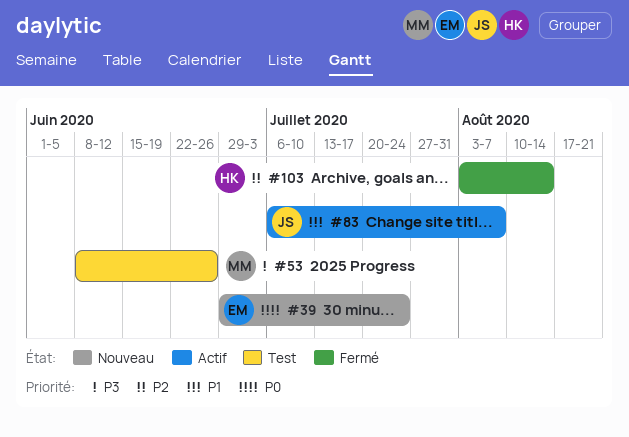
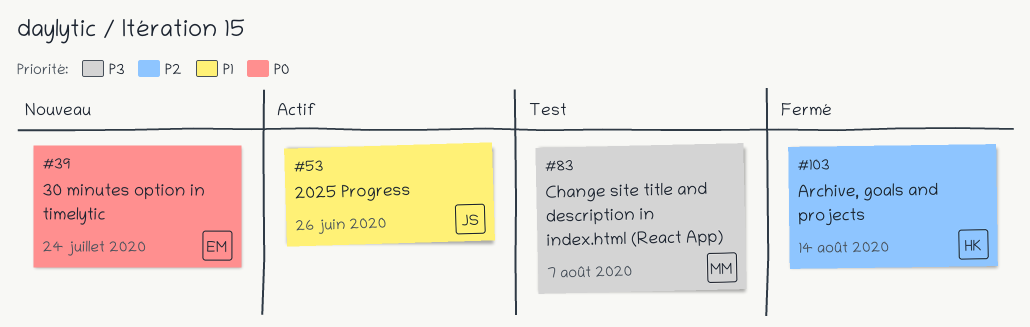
#53, status: Test -> Actif
#53, owner: MM -> JS
#53, priority: P3 -> P1
#83, status: Actif -> Test
#83, owner: JS -> MM
#83, priority: P1 -> P3

